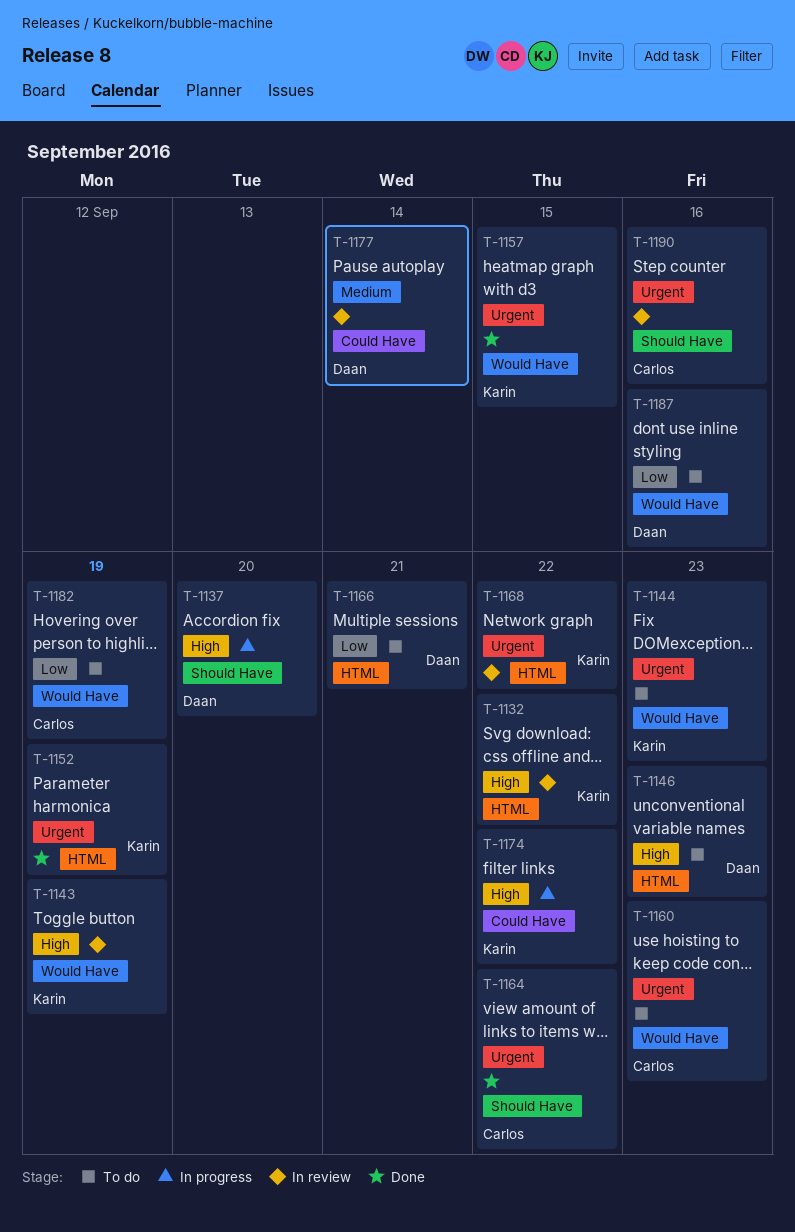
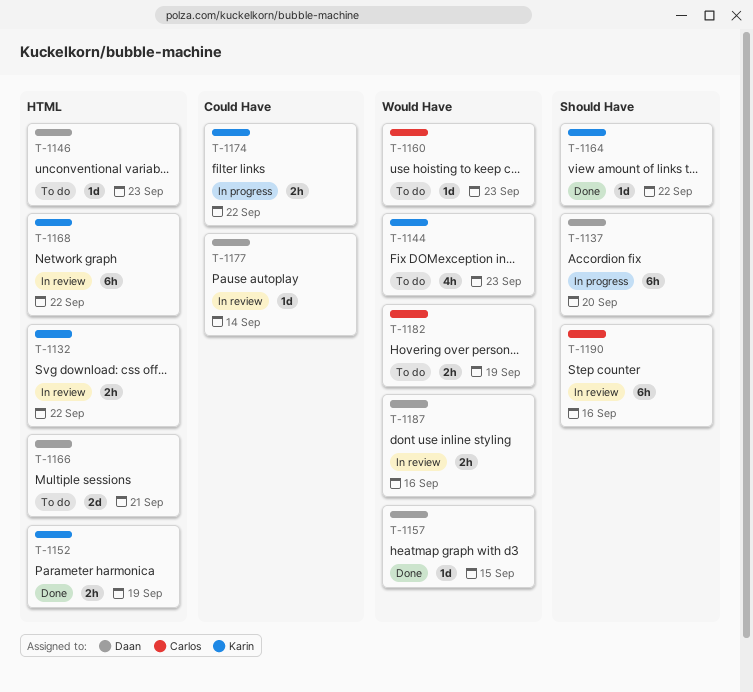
T-1143: present -> none
T-1157, owner: Karin -> Daan
T-1164, owner: Carlos -> Karin
T-1187, status: To do -> In review

